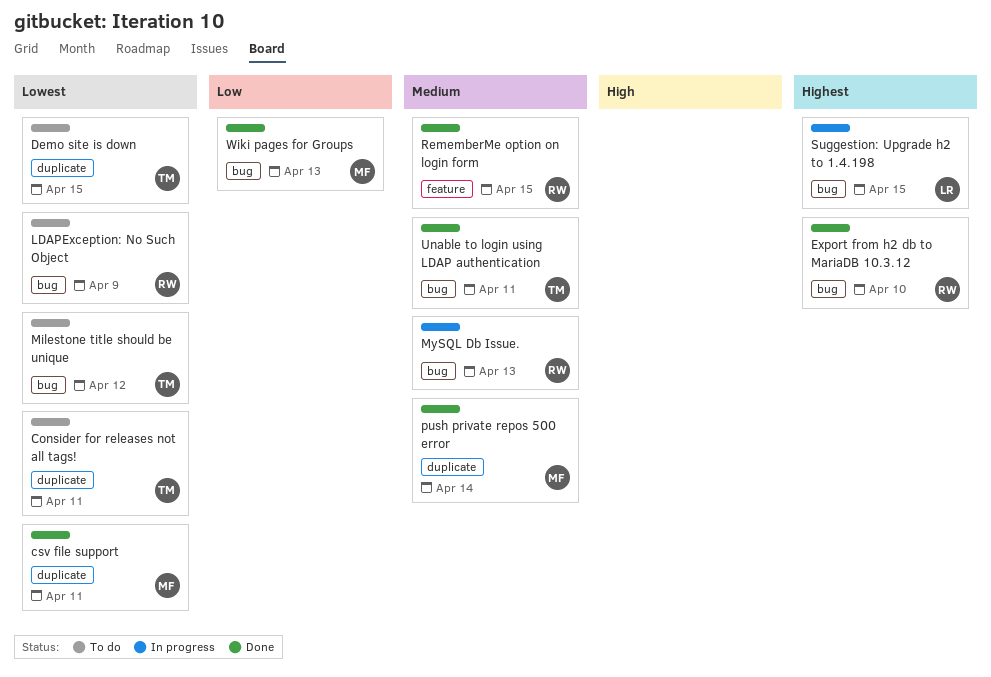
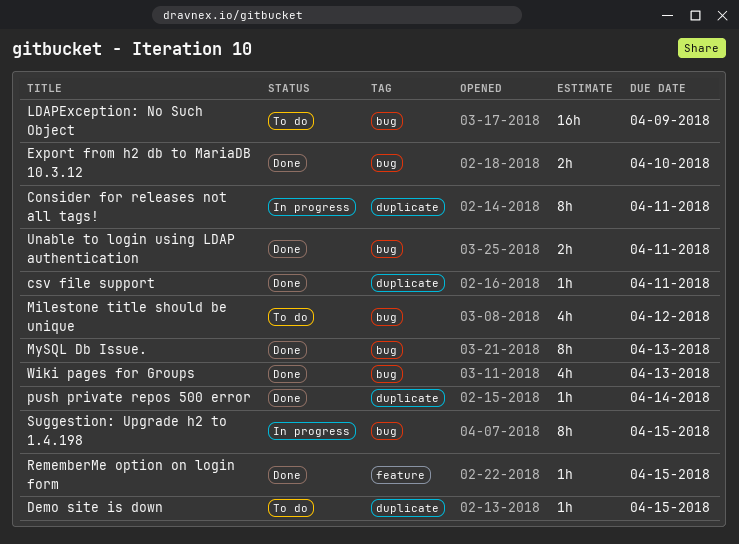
Consider for releases not all tags!, status: To do -> In progress
MySQL Db Issue., status: In progress -> Done

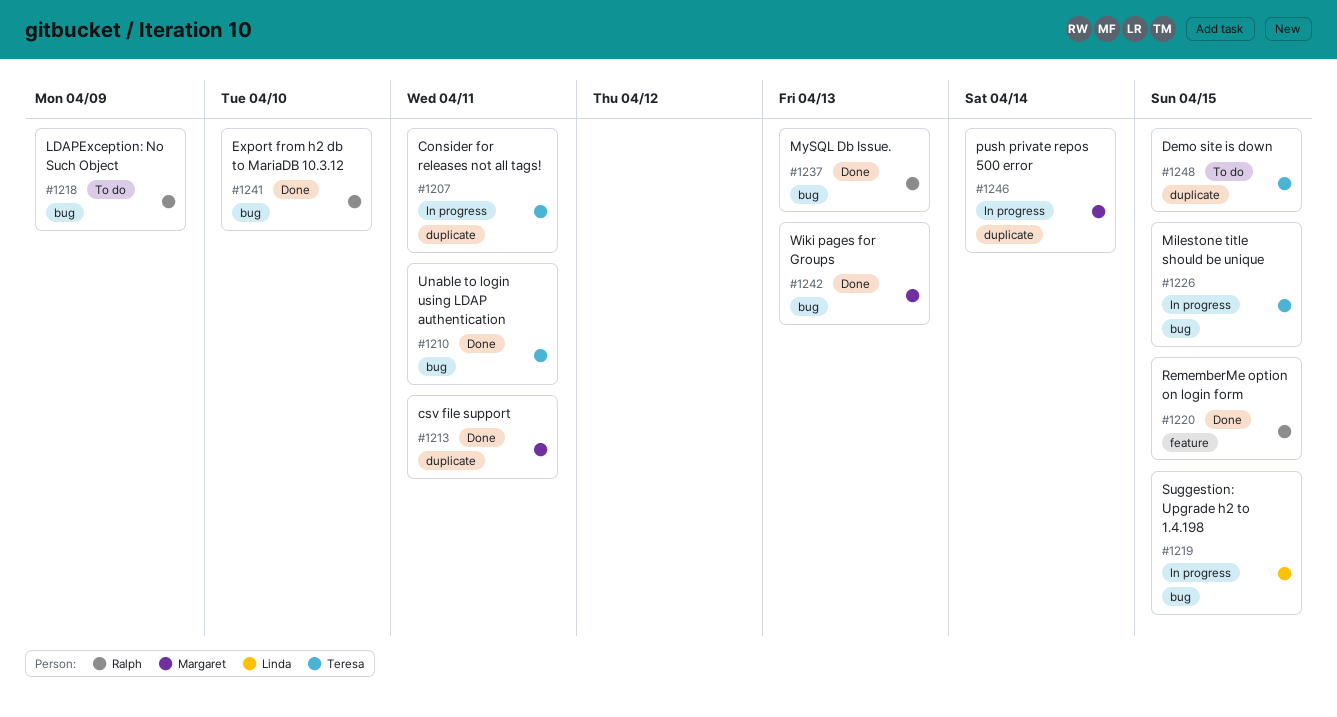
Milestone title should be unique, status: To do -> In progress
Milestone title should be unique, due: Apr 12 -> Apr 15
push private repos 500 error, status: Done -> In progress

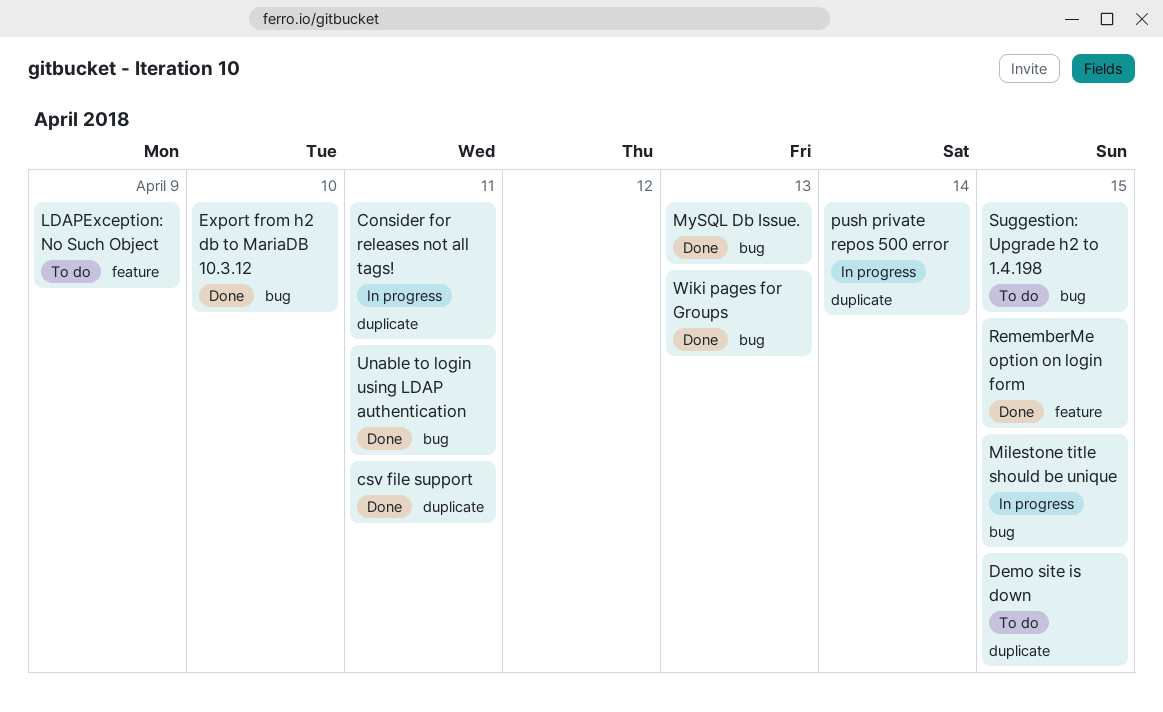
LDAPException: No Such Object, label: bug -> feature
Suggestion: Upgrade h2 to 1.4.198, status: In progress -> To do

